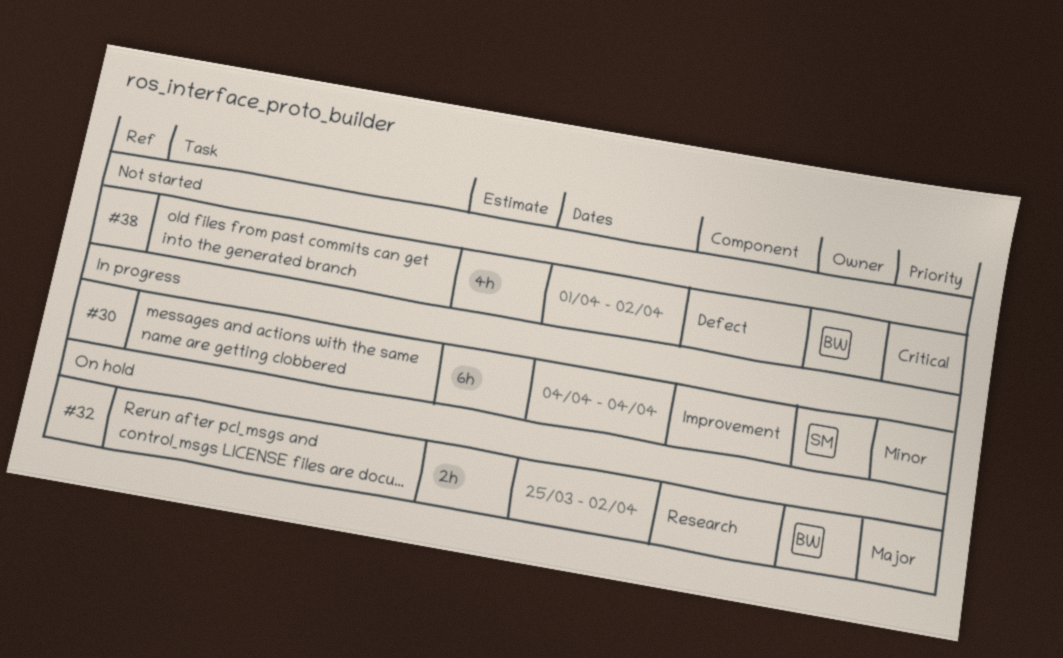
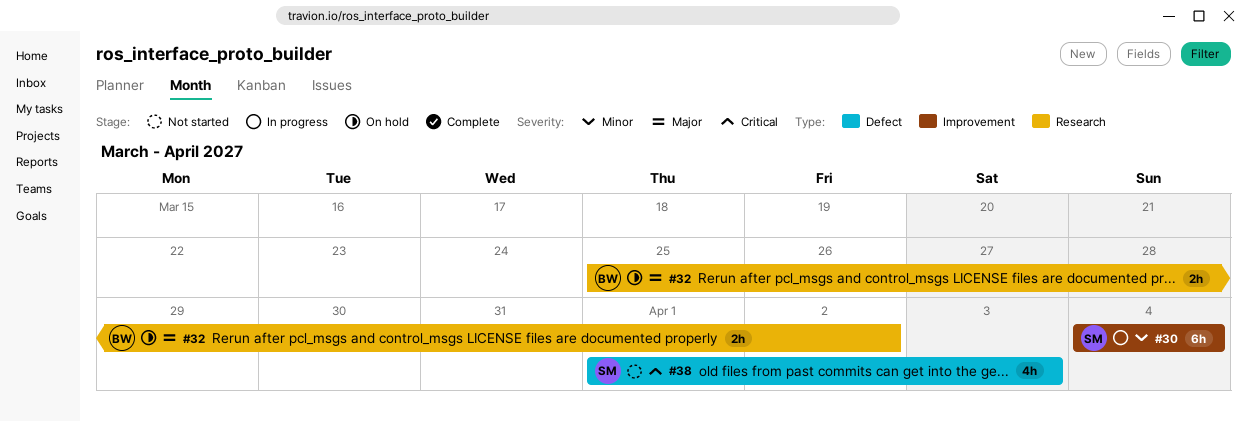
#38, owner: BW -> SM
#38, due: Apr 2 -> Apr 3

